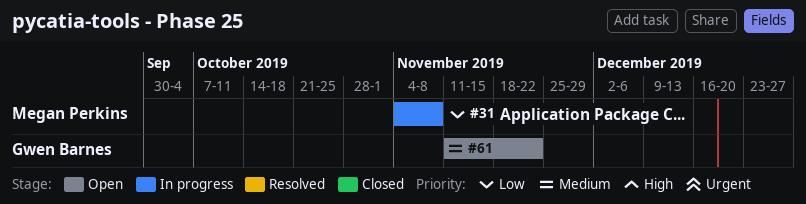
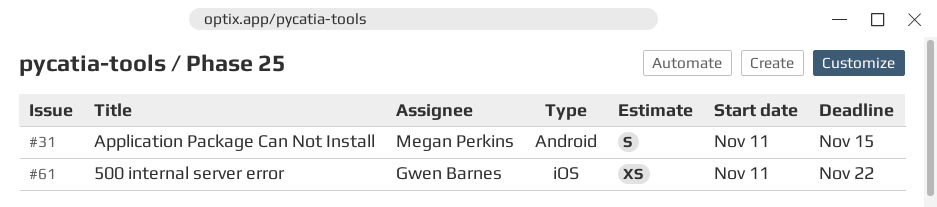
#31, start: Nov 4 -> Nov 11
#31, due: Nov 8 -> Nov 15

